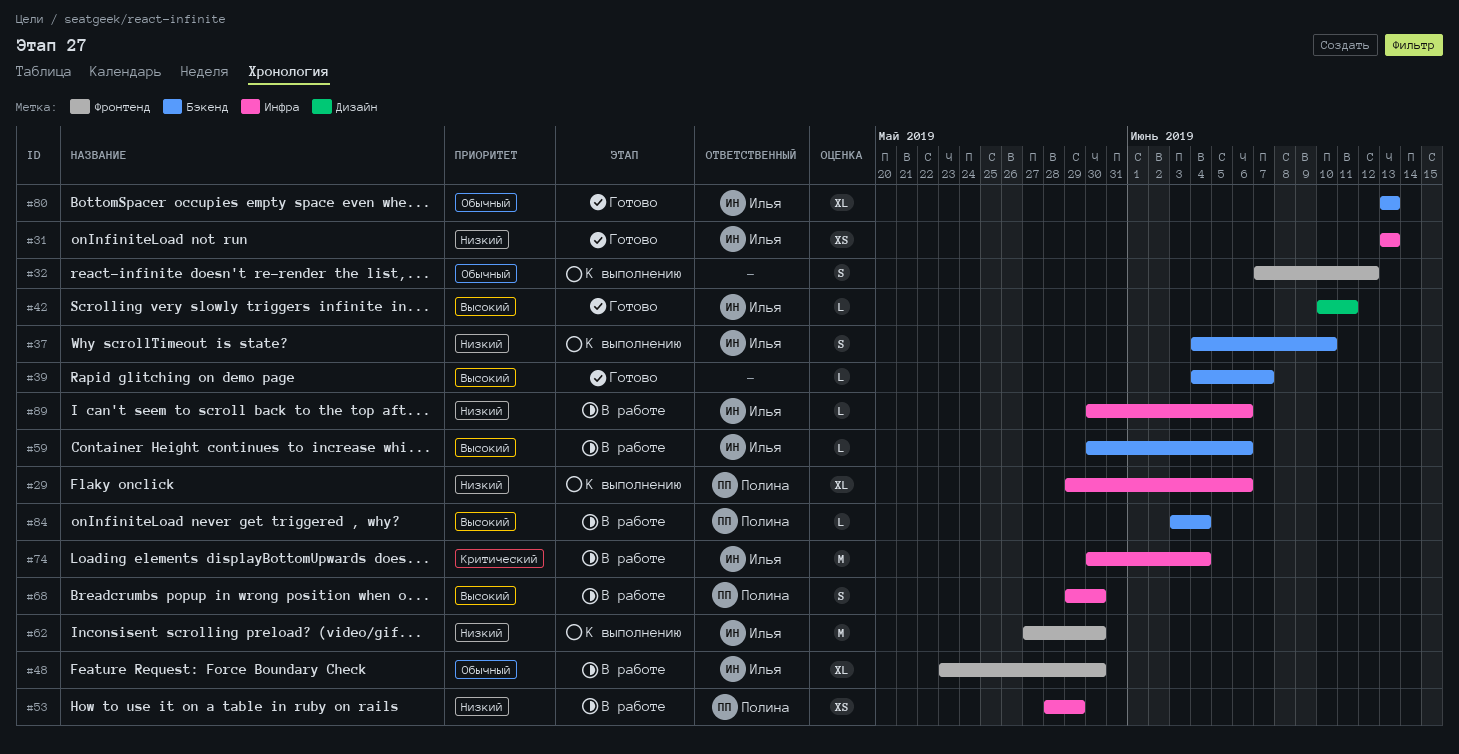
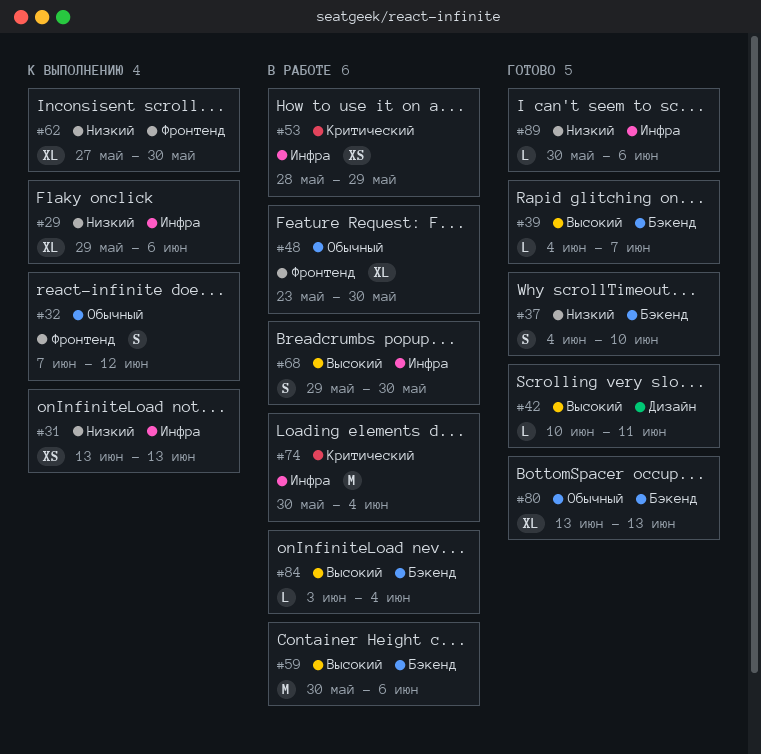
#31, status: Готово -> К выполнению
#37, status: К выполнению -> Готово
#53, priority: Низкий -> Критический
#59, estimate: L -> M
#62, estimate: M -> XL
#89, status: В работе -> Готово

